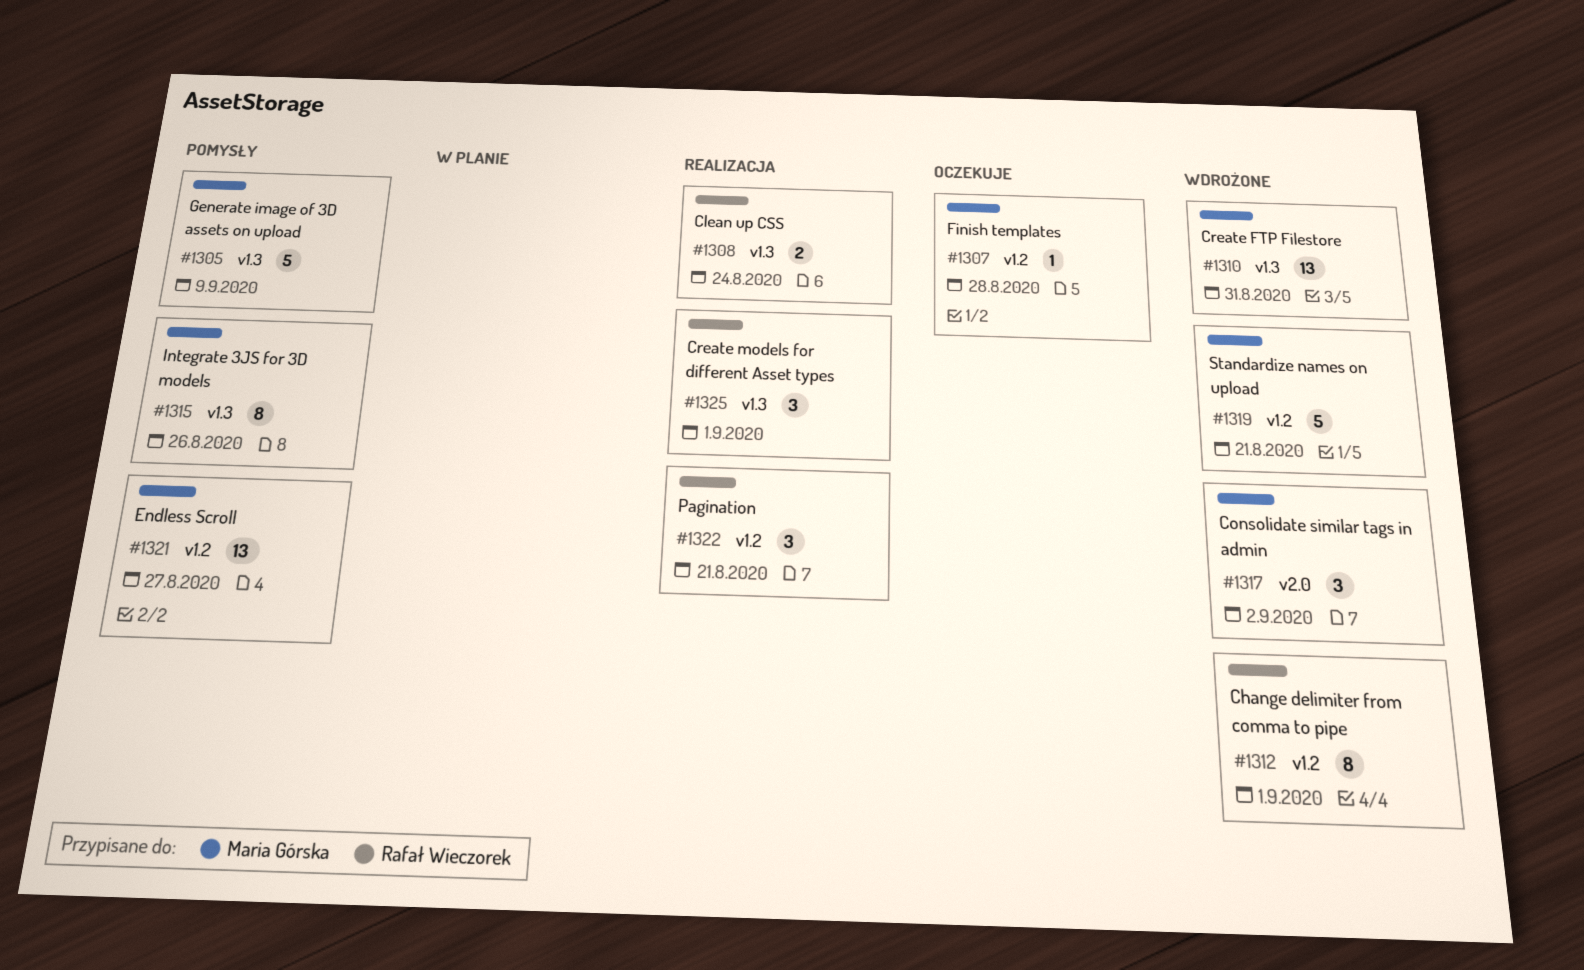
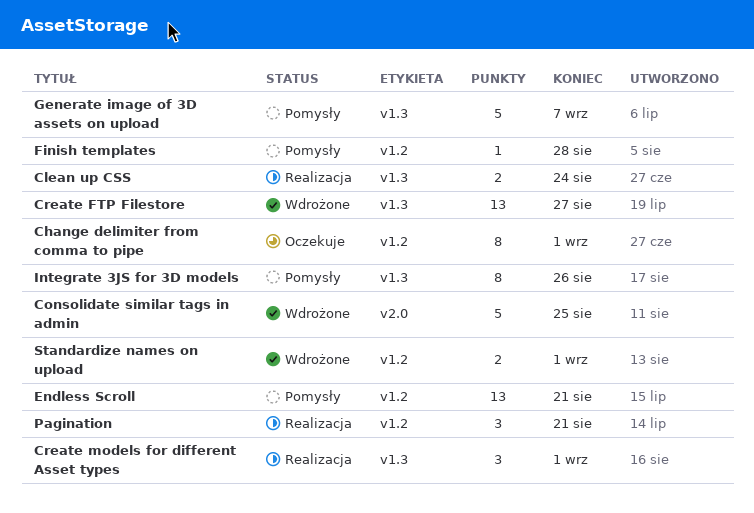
Change delimiter from comma to pipe, status: Wdrożone -> Oczekuje
Consolidate similar tags in admin, estimate: 3 -> 5
Consolidate similar tags in admin, due: Sep 2 -> Aug 25
Create FTP Filestore, due: Aug 31 -> Aug 27
Endless Scroll, due: Aug 27 -> Aug 21
Finish templates, status: Oczekuje -> Pomysły
Generate image of 3D assets on upload, due: Sep 9 -> Sep 7
Standardize names on upload, estimate: 5 -> 2
Standardize names on upload, due: Aug 21 -> Sep 1

